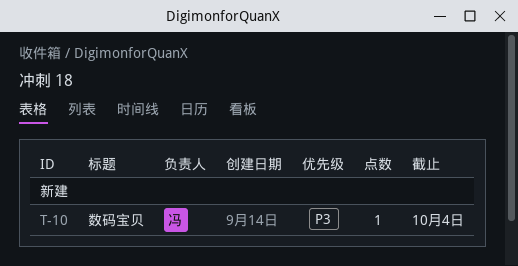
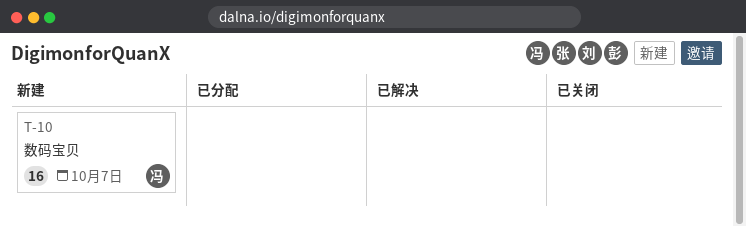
T-10, estimate: 1 -> 16
T-10, due: Oct 4 -> Oct 7

